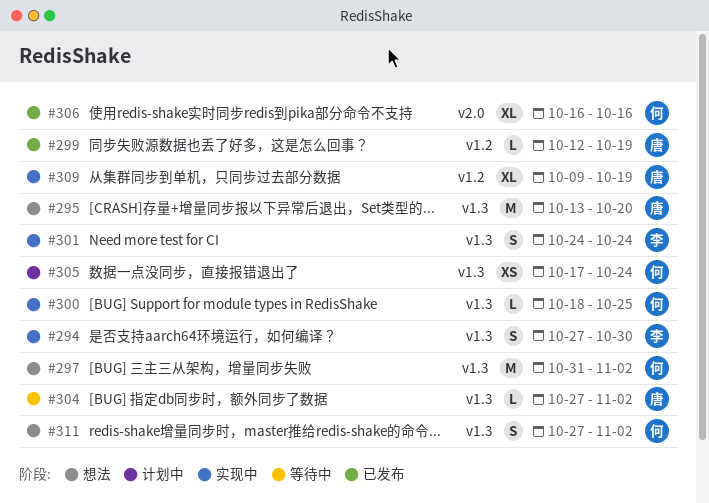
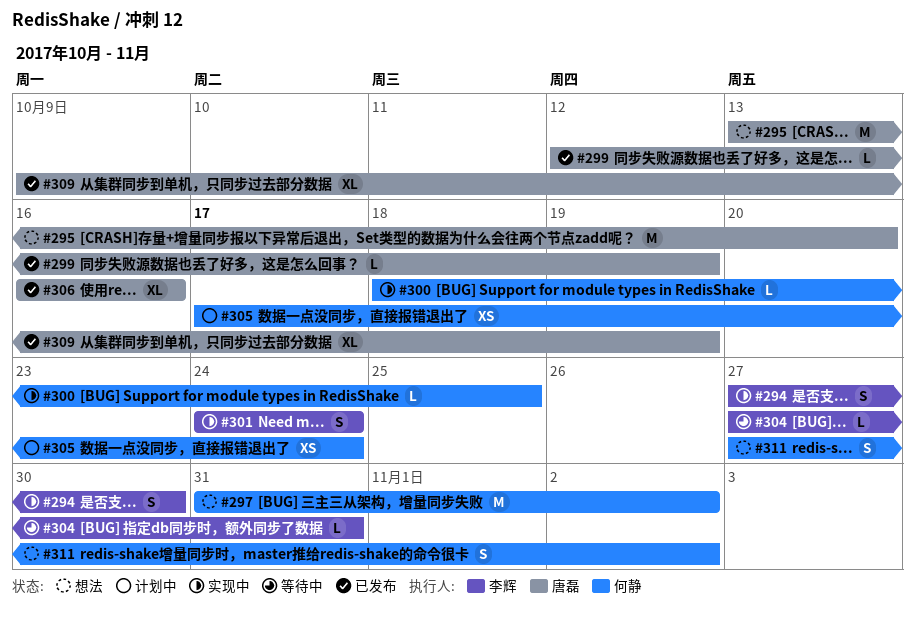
#304, owner: 唐磊 -> 李辉
#304, due: Nov 2 -> Oct 31
#306, owner: 何静 -> 唐磊
#309, status: 实现中 -> 已发布

